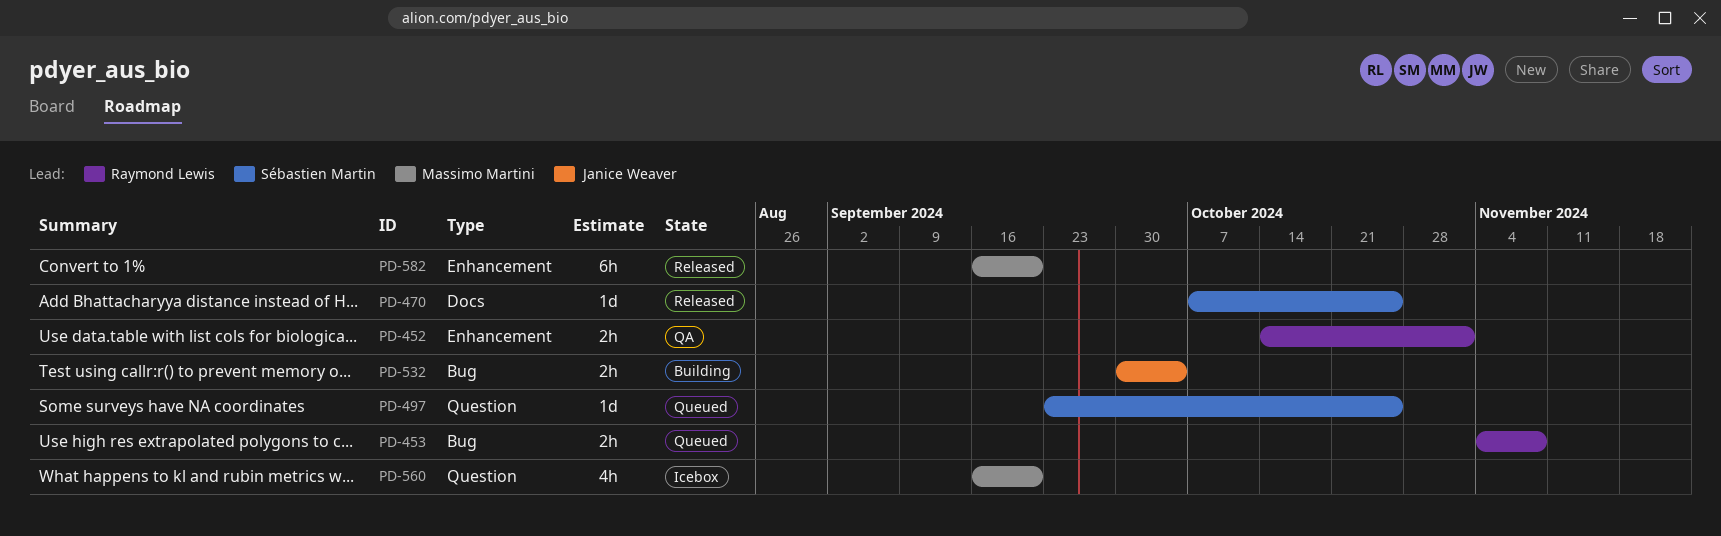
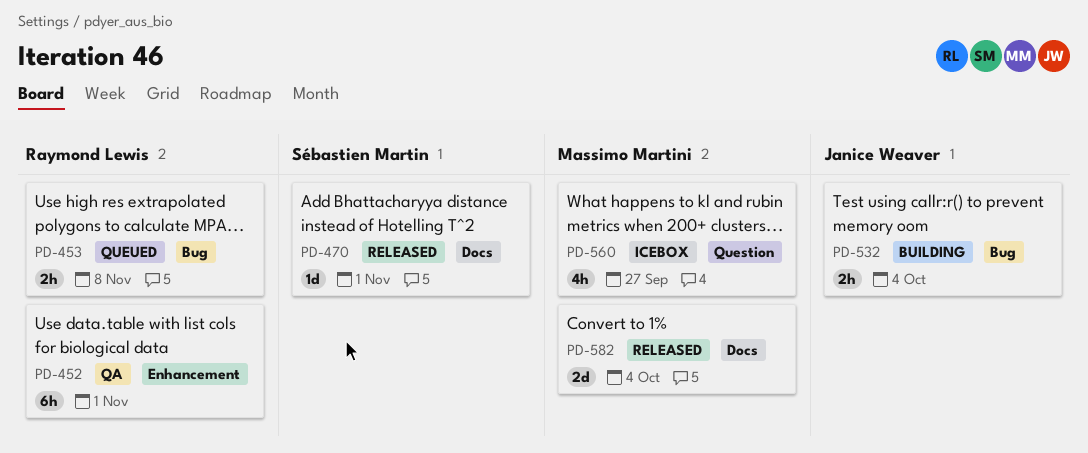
PD-452, estimate: 2h -> 6h
PD-470, due: Oct 25 -> Nov 1
PD-497: present -> none
PD-560, due: Sep 20 -> Sep 27
PD-582, label: Enhancement -> Docs
PD-582, estimate: 6h -> 2d
PD-582, due: Sep 20 -> Oct 4

